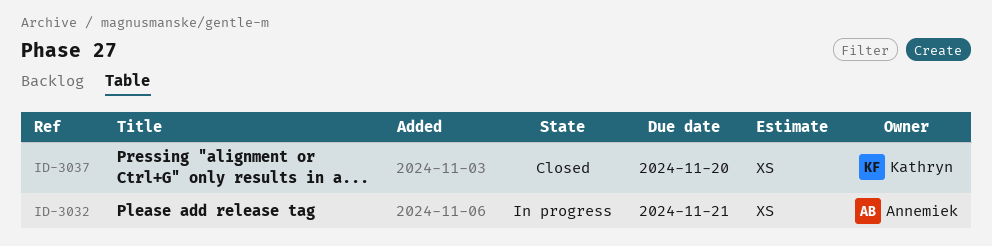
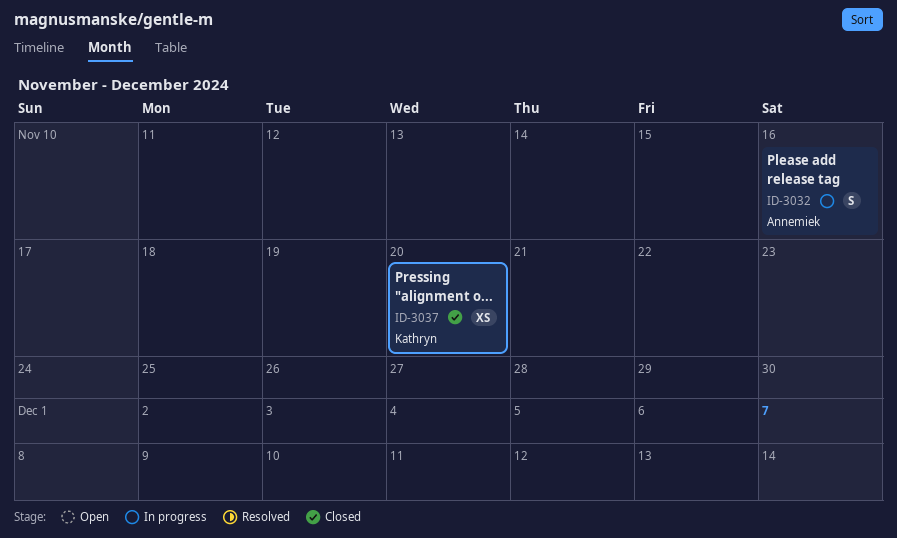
ID-3032, estimate: XS -> S
ID-3032, due: Nov 21 -> Nov 16

